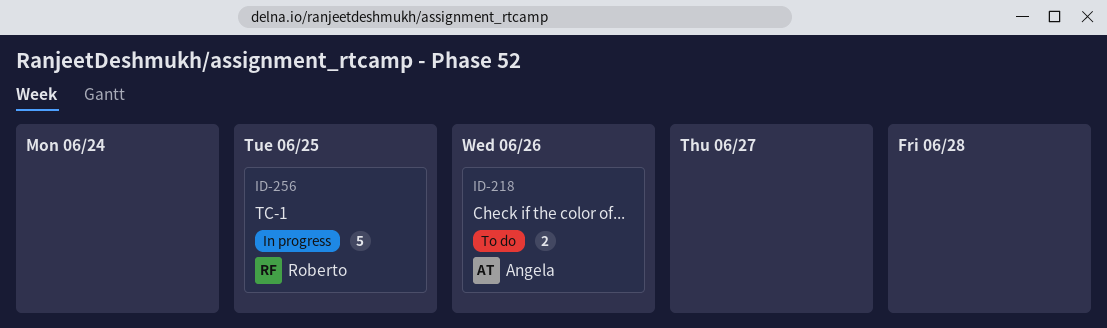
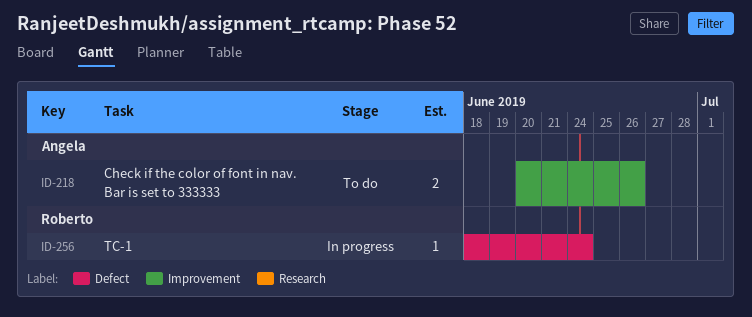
ID-256, estimate: 5 -> 1
ID-256, due: Jun 25 -> Jun 24

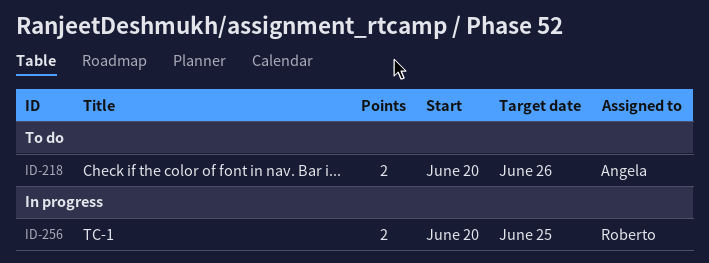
ID-256, estimate: 1 -> 2
ID-256, start: Jun 18 -> Jun 20
ID-256, due: Jun 24 -> Jun 25

